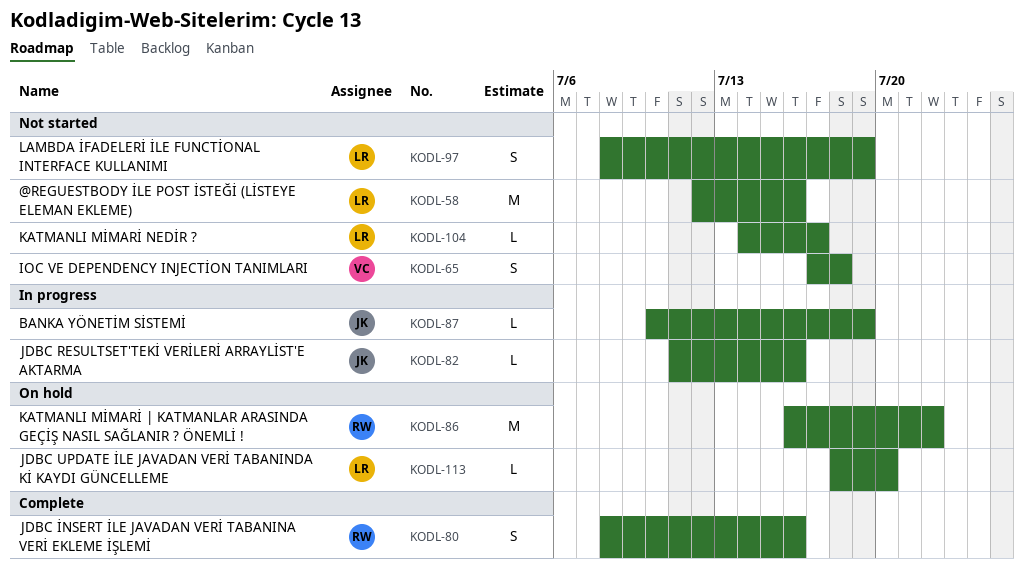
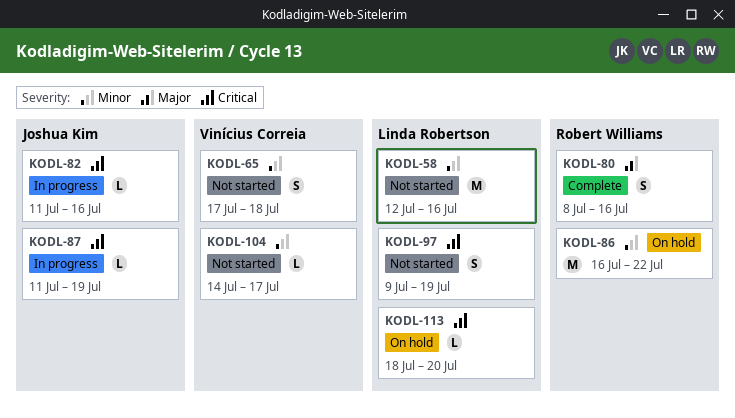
KODL-87, start: Jul 10 -> Jul 11
KODL-97, start: Jul 8 -> Jul 9
KODL-104, owner: Linda Robertson -> Vinícius Correia

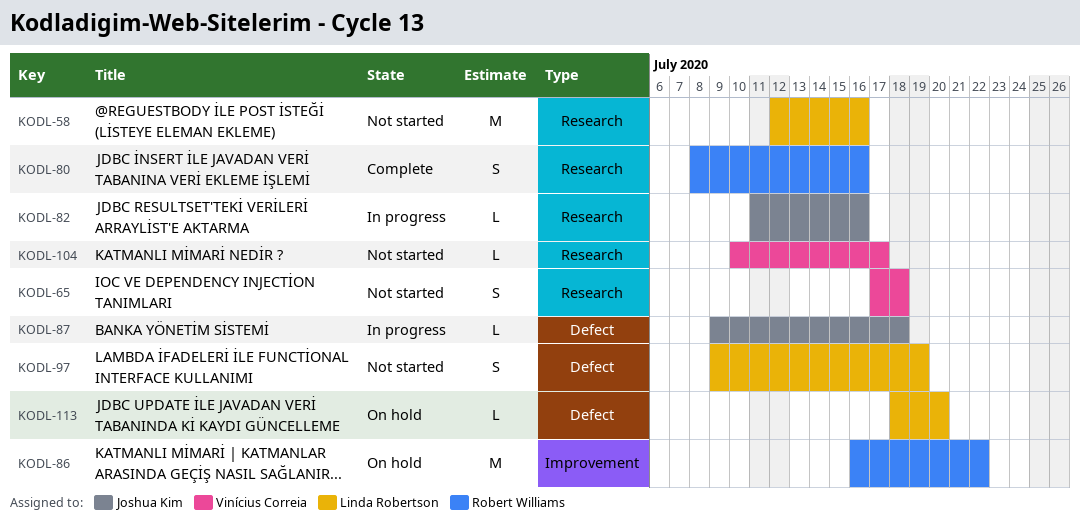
KODL-87, start: Jul 11 -> Jul 9
KODL-87, due: Jul 19 -> Jul 18
KODL-104, start: Jul 14 -> Jul 10

